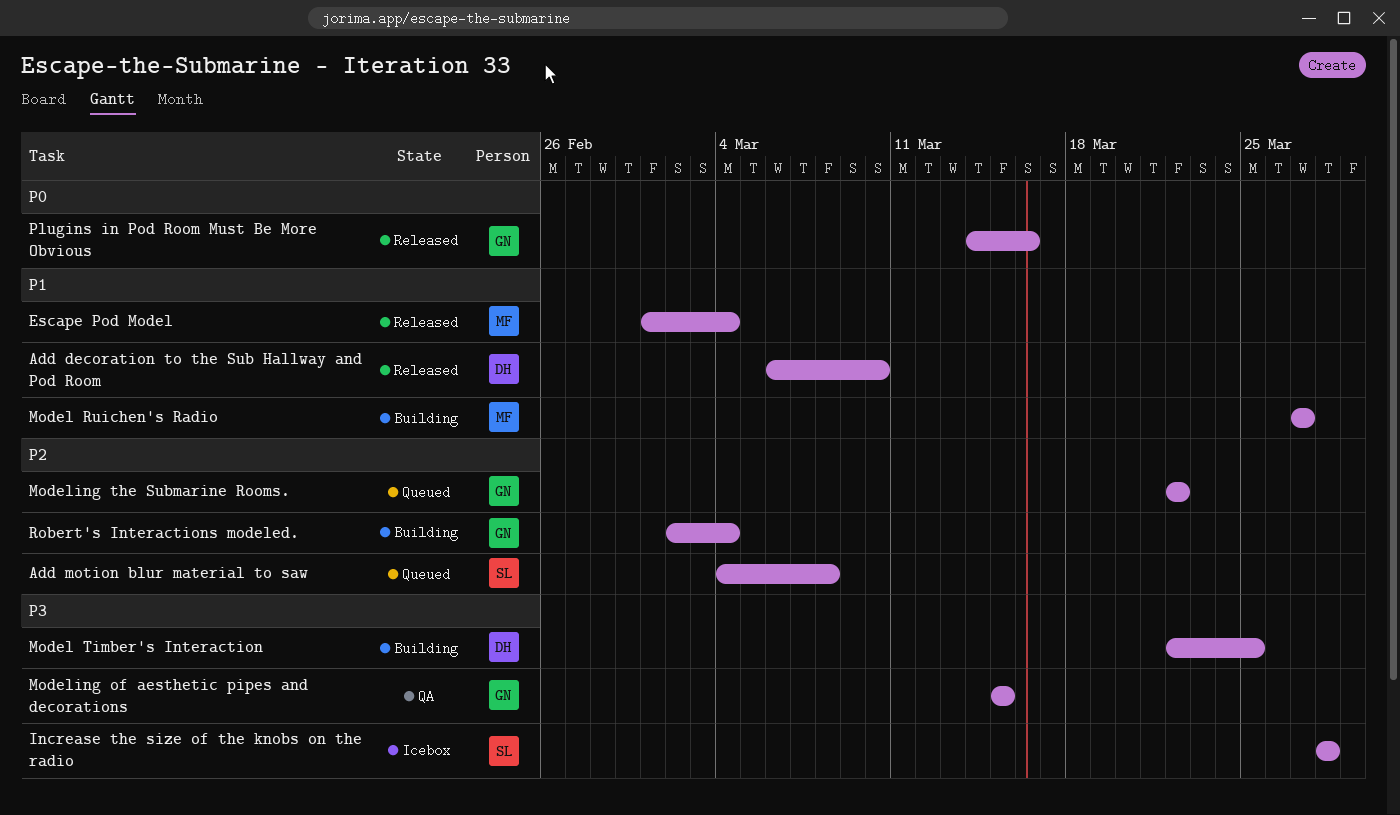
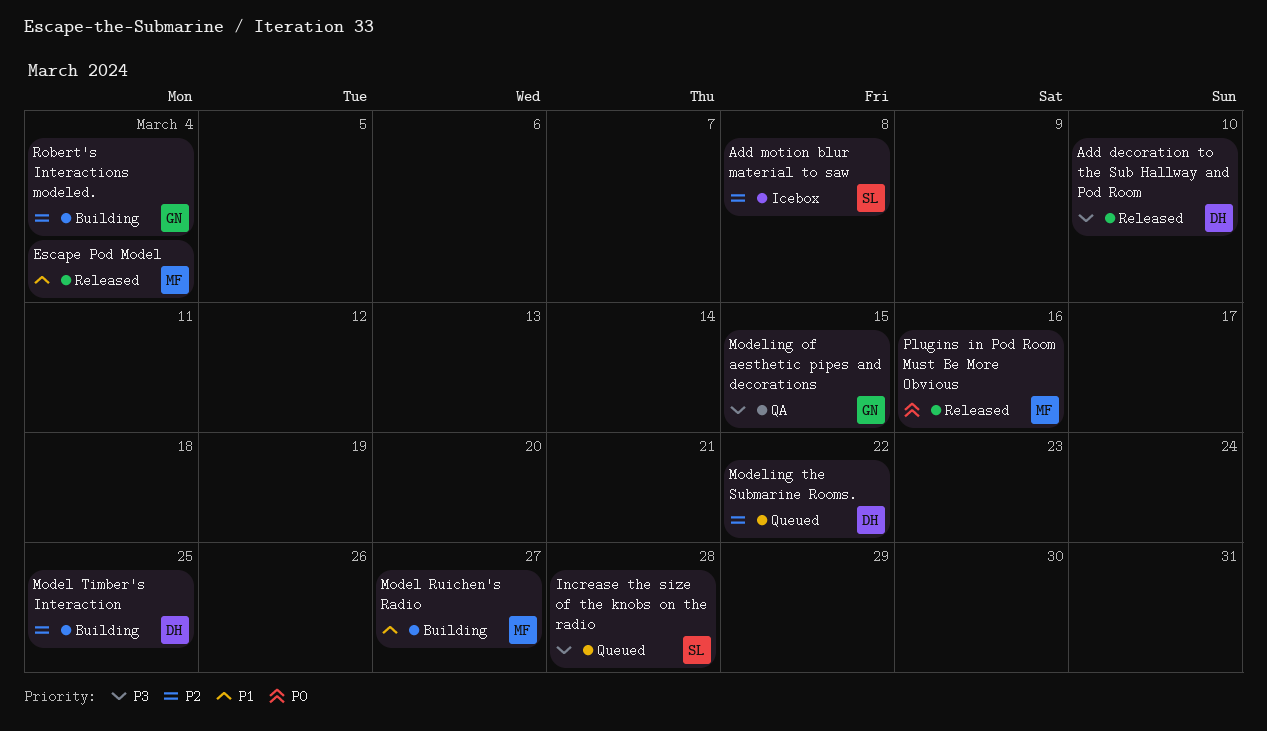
Add decoration to the Sub Hallway and Pod Room, priority: P1 -> P3
Add motion blur material to saw, status: Queued -> Icebox
Increase the size of the knobs on the radio, status: Icebox -> Queued
Model Timber's Interaction, priority: P3 -> P2
Modeling the Submarine Rooms., owner: GN -> DH
Plugins in Pod Room Must Be More Obvious, owner: GN -> MF

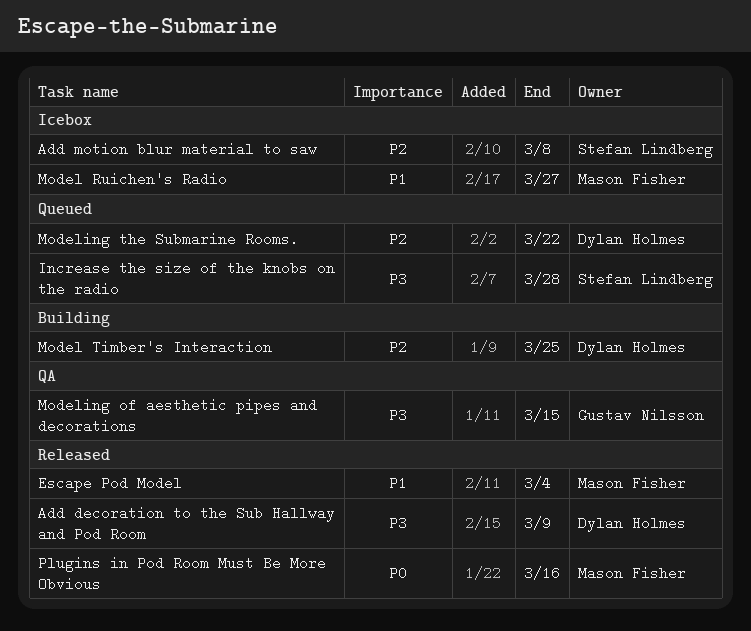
Add decoration to the Sub Hallway and Pod Room, due: Mar 10 -> Mar 9
Model Ruichen's Radio, status: Building -> Icebox
Robert's Interactions modeled.: present -> none

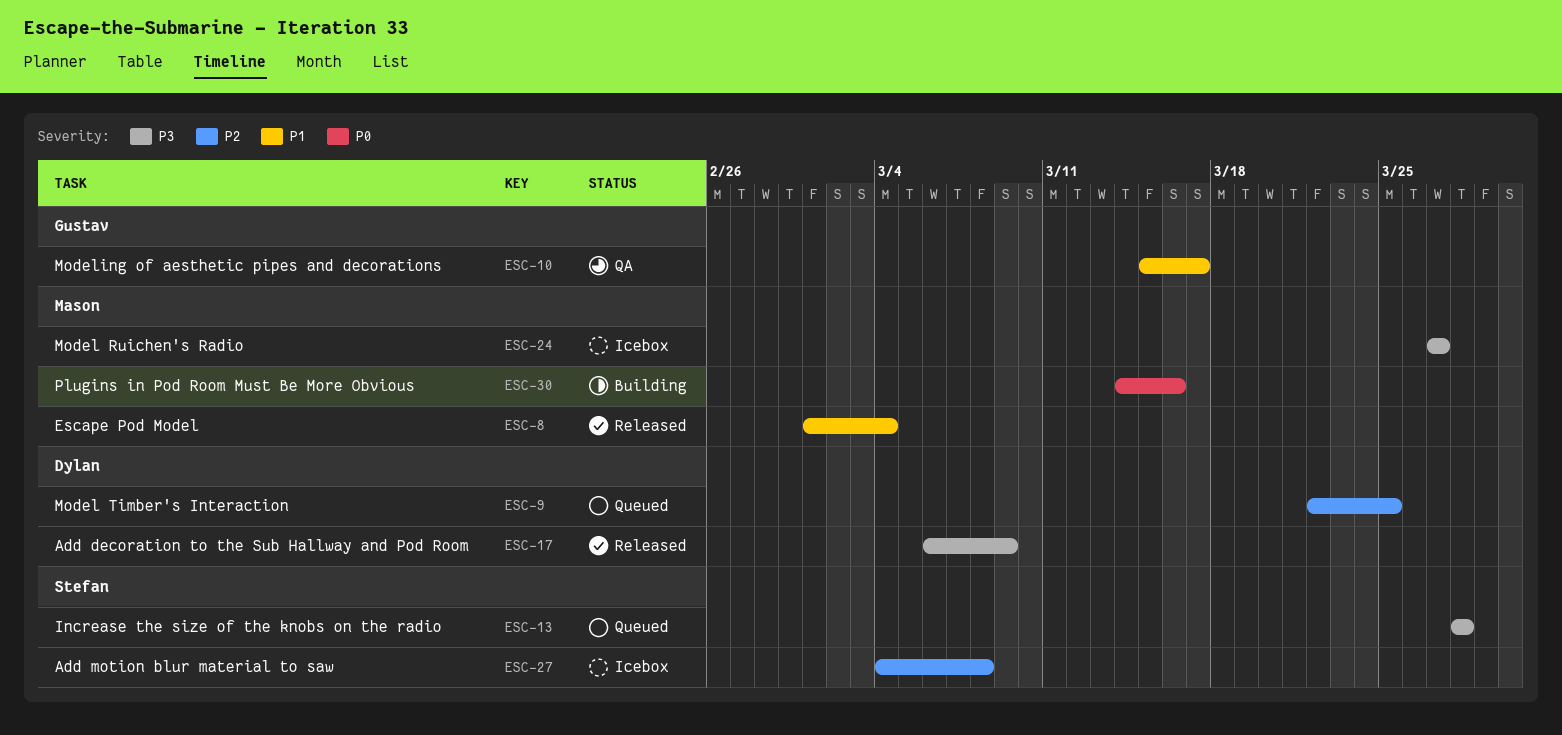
Model Ruichen's Radio, priority: P1 -> P3
Model Timber's Interaction, status: Building -> Queued
Modeling of aesthetic pipes and decorations, priority: P3 -> P1
Modeling of aesthetic pipes and decorations, due: Mar 15 -> Mar 17
Modeling the Submarine Rooms.: present -> none
Plugins in Pod Room Must Be More Obvious, status: Released -> Building

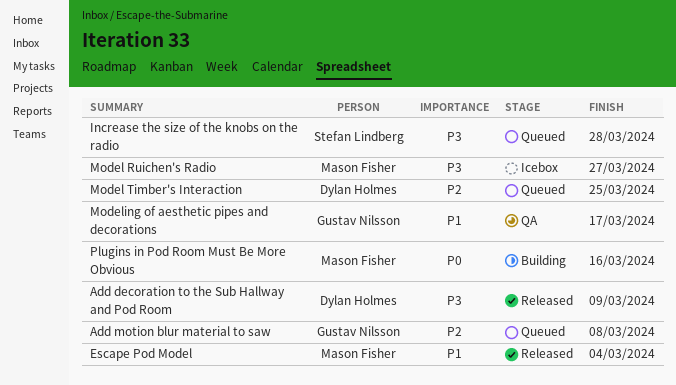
Add motion blur material to saw, status: Icebox -> Queued
Add motion blur material to saw, owner: Stefan Lindberg -> Gustav Nilsson

